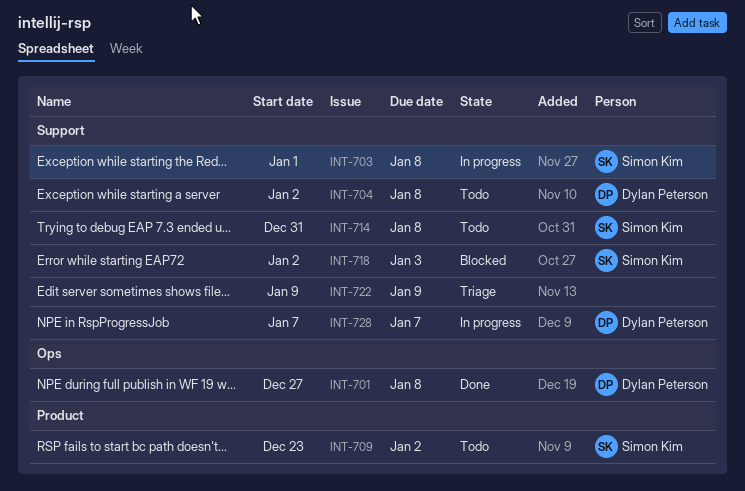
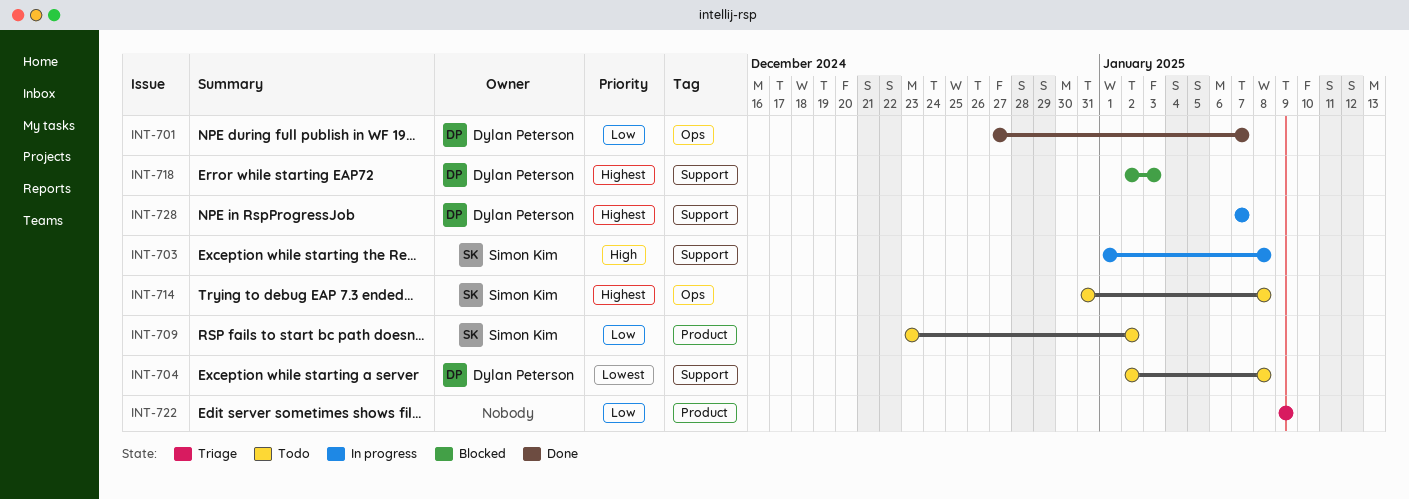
INT-701, due: Jan 8 -> Jan 7
INT-714, label: Support -> Ops
INT-718, owner: Simon Kim -> Dylan Peterson
INT-722, label: Support -> Product

